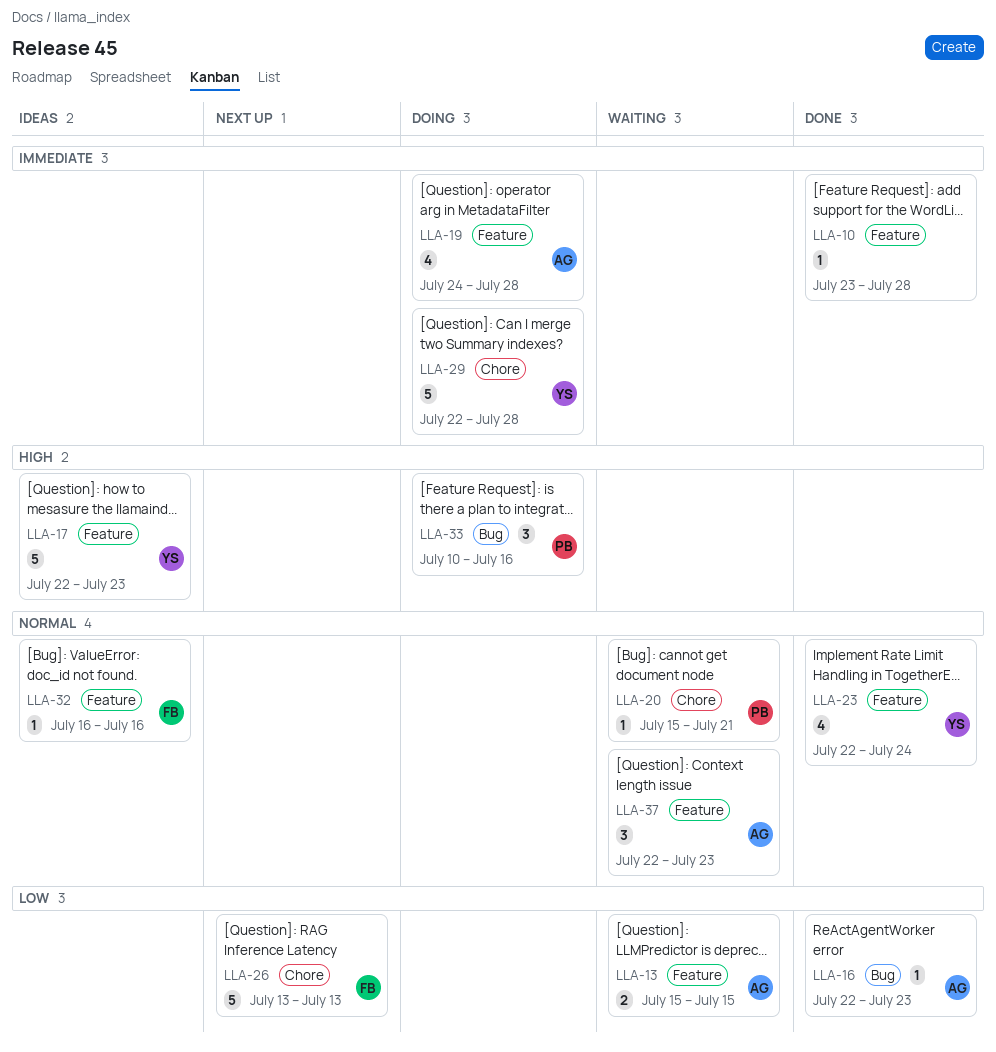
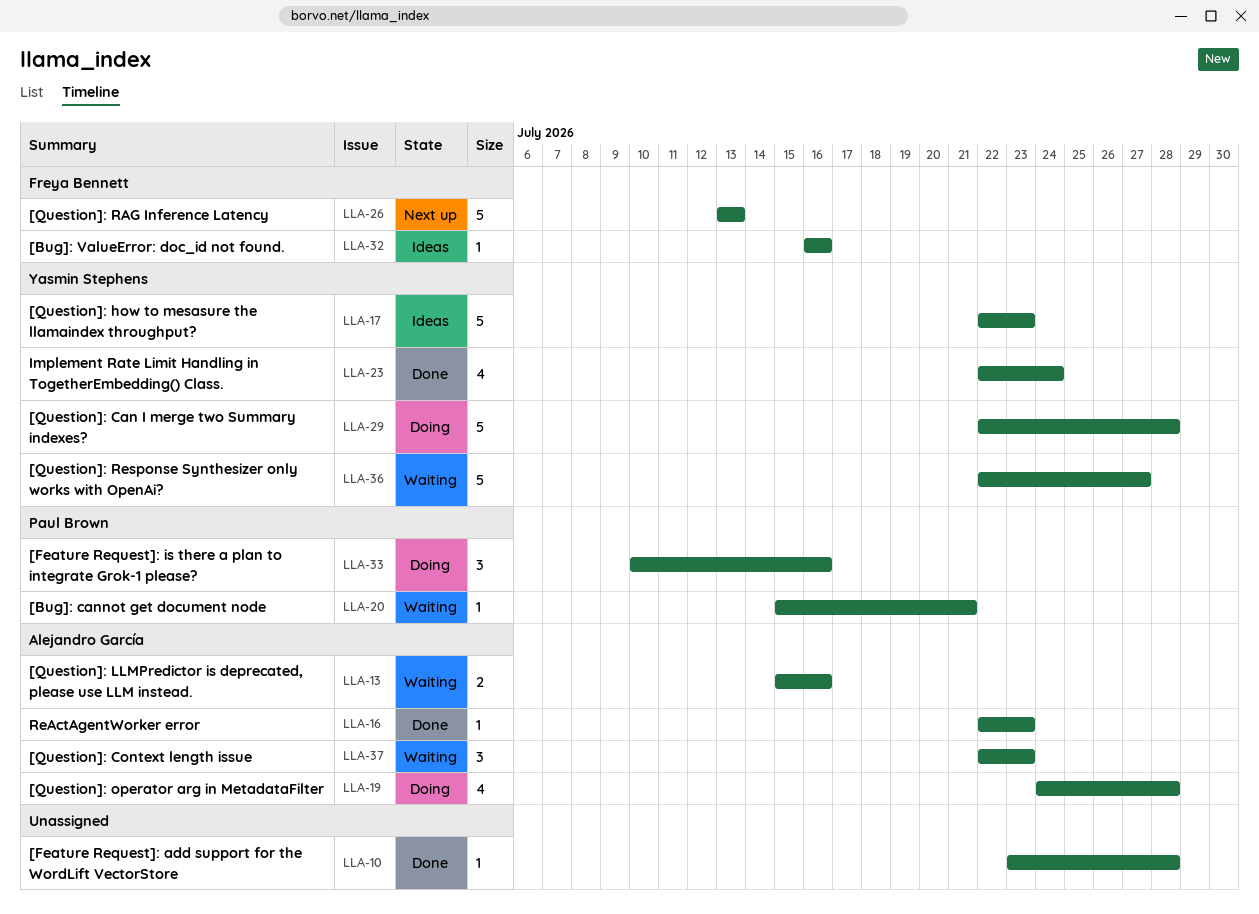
LLA-13, due: Jul 15 -> Jul 16
LLA-36: none -> present

